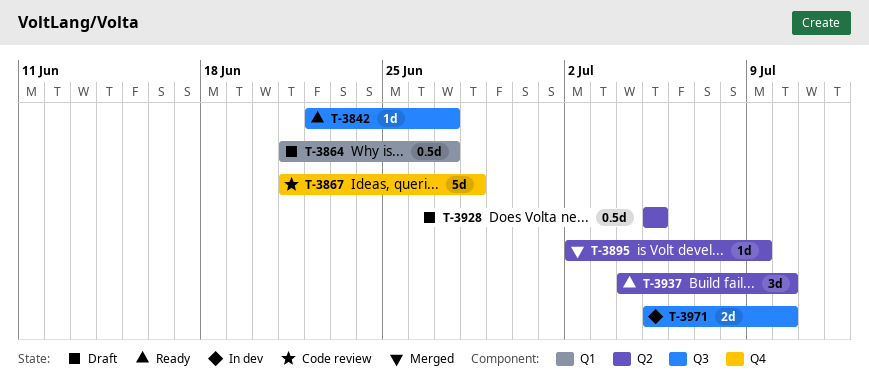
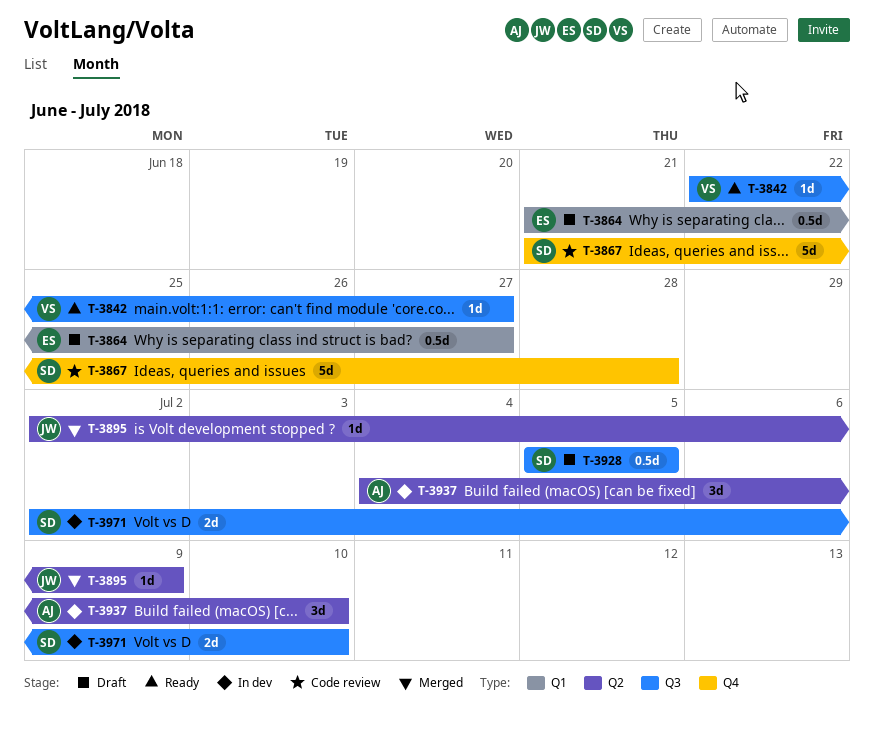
T-3928, label: Q2 -> Q3
T-3937, status: Ready -> In dev
T-3971, start: Jul 5 -> Jul 2

